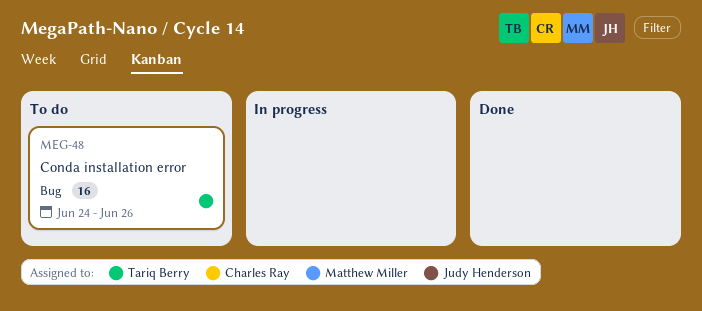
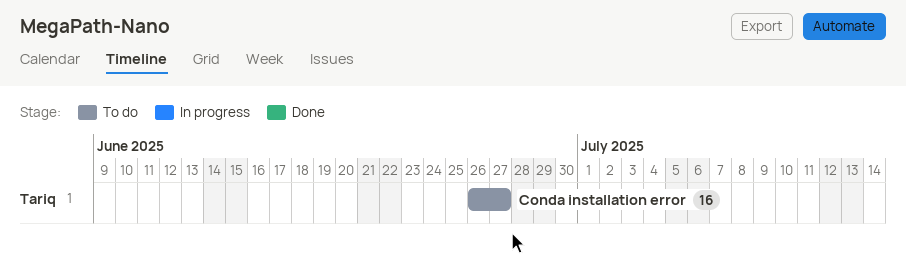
Conda installation error, start: Jun 24 -> Jun 26
Conda installation error, due: Jun 26 -> Jun 27

